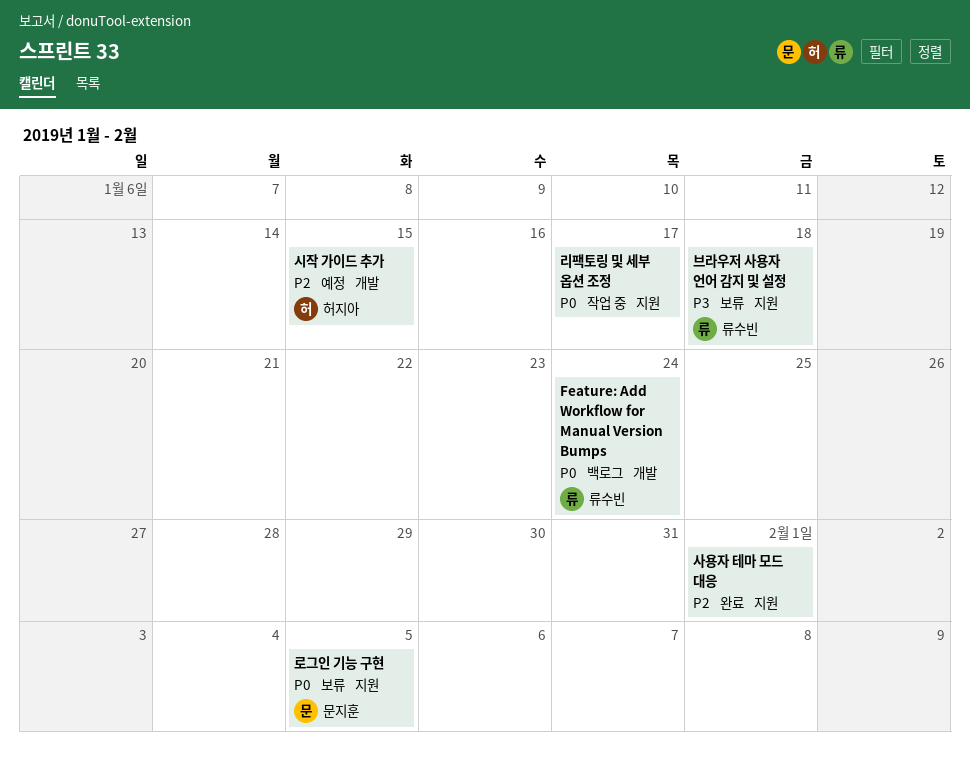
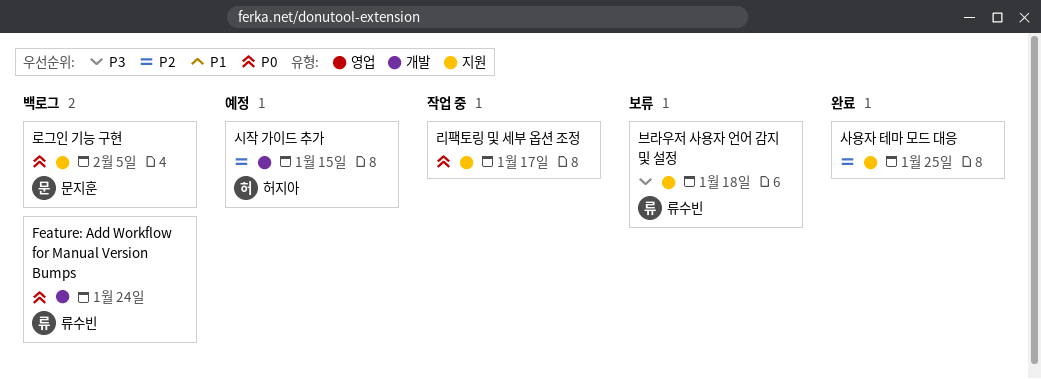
로그인 기능 구현, status: 보류 -> 백로그
사용자 테마 모드 대응, due: Feb 1 -> Jan 25

